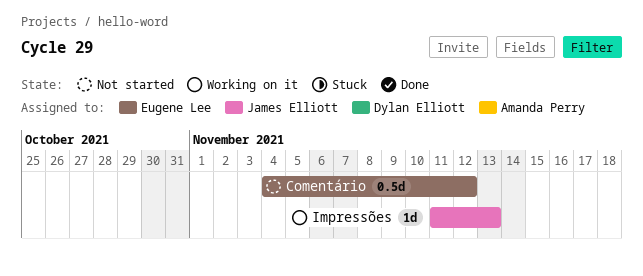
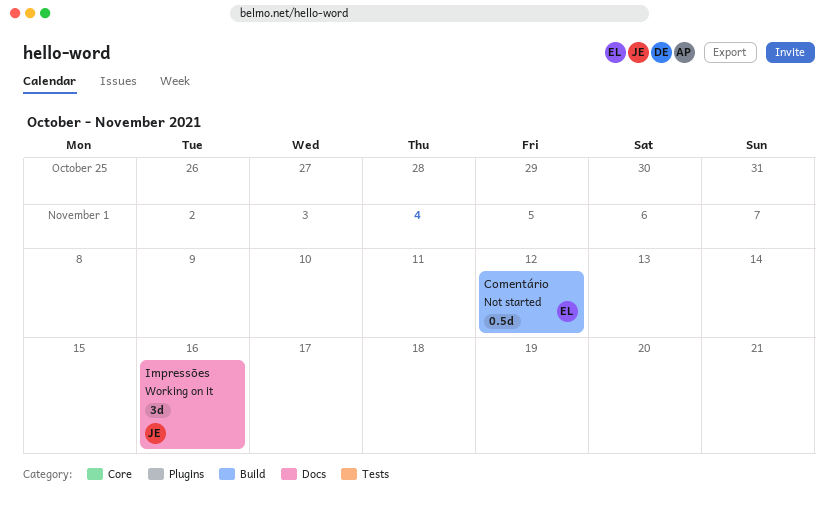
Impressões, estimate: 1d -> 3d
Impressões, due: Nov 13 -> Nov 16

